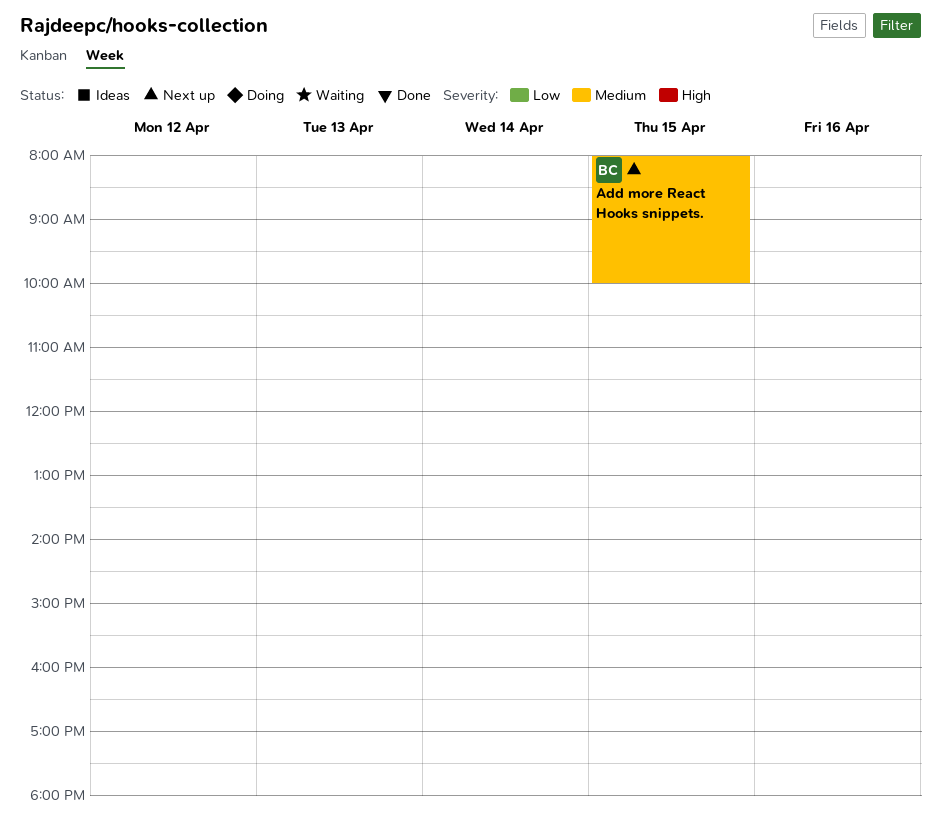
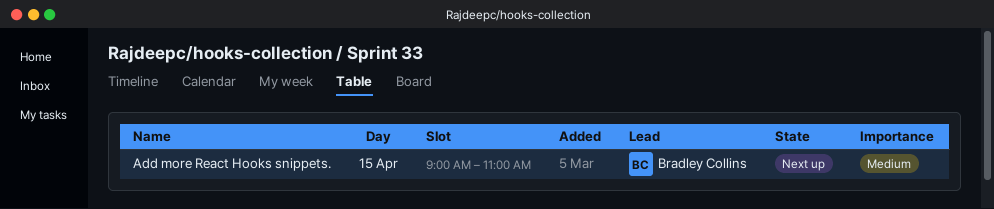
Add more React Hooks snippets., begins: 08:00 -> 09:00
Add more React Hooks snippets., ends: 10:00 -> 11:00

